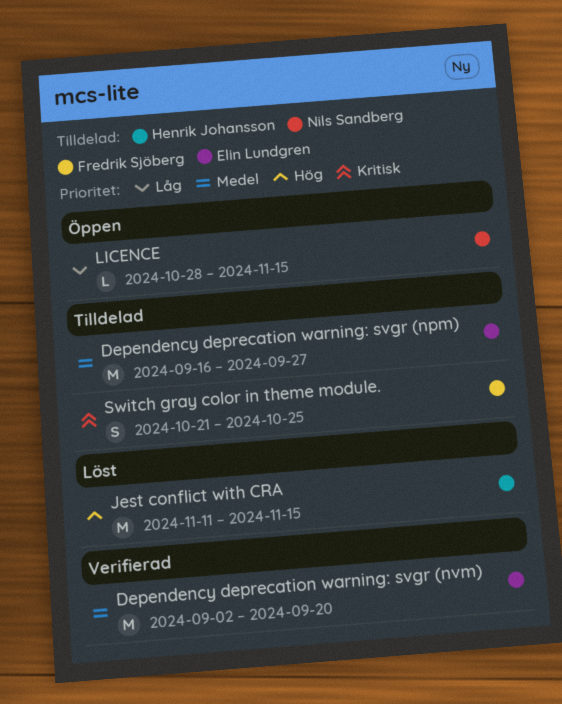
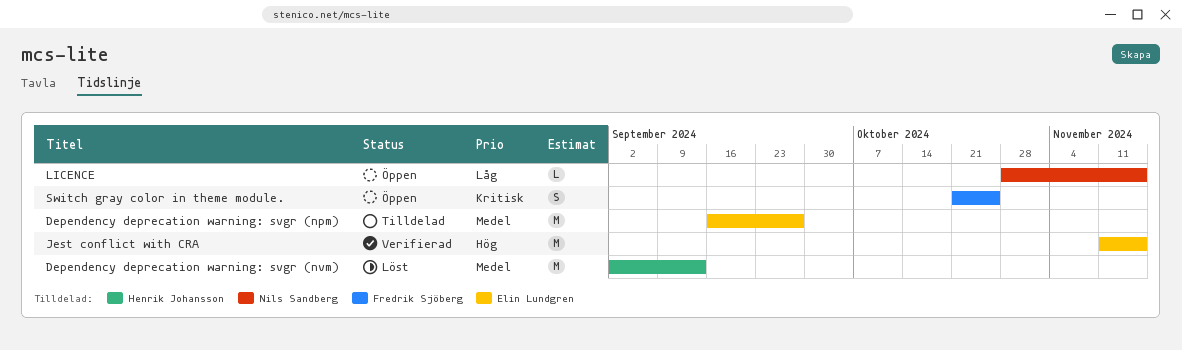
Dependency deprecation warning: svgr (nvm), status: Verifierad -> Löst
Dependency deprecation warning: svgr (nvm), owner: Elin Lundgren -> Henrik Johansson
Dependency deprecation warning: svgr (nvm), due: Sep 20 -> Sep 13
Jest conflict with CRA, status: Löst -> Verifierad
Jest conflict with CRA, owner: Henrik Johansson -> Elin Lundgren
Switch gray color in theme module., status: Tilldelad -> Öppen

